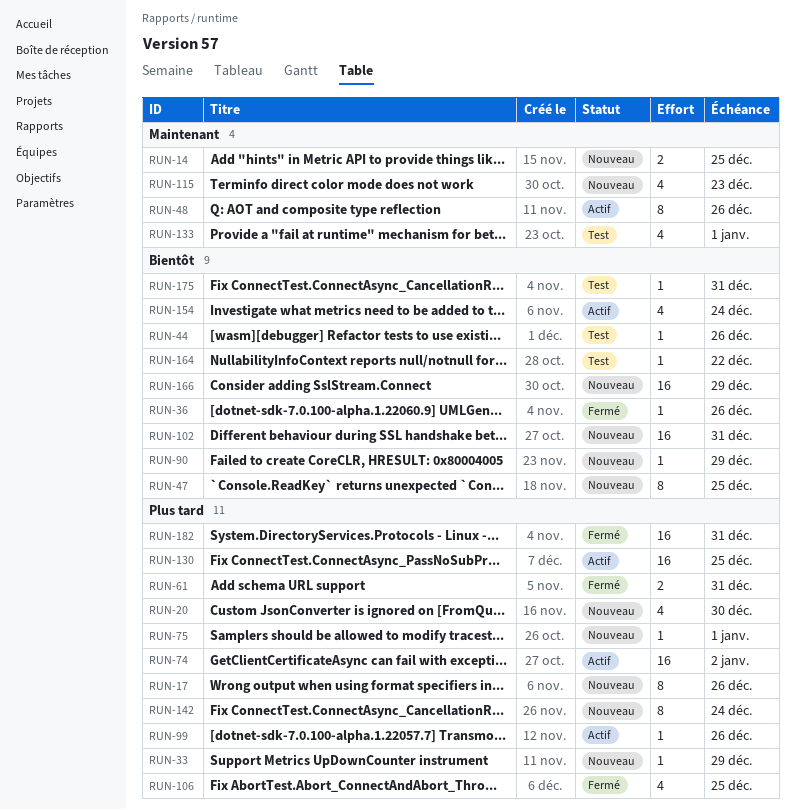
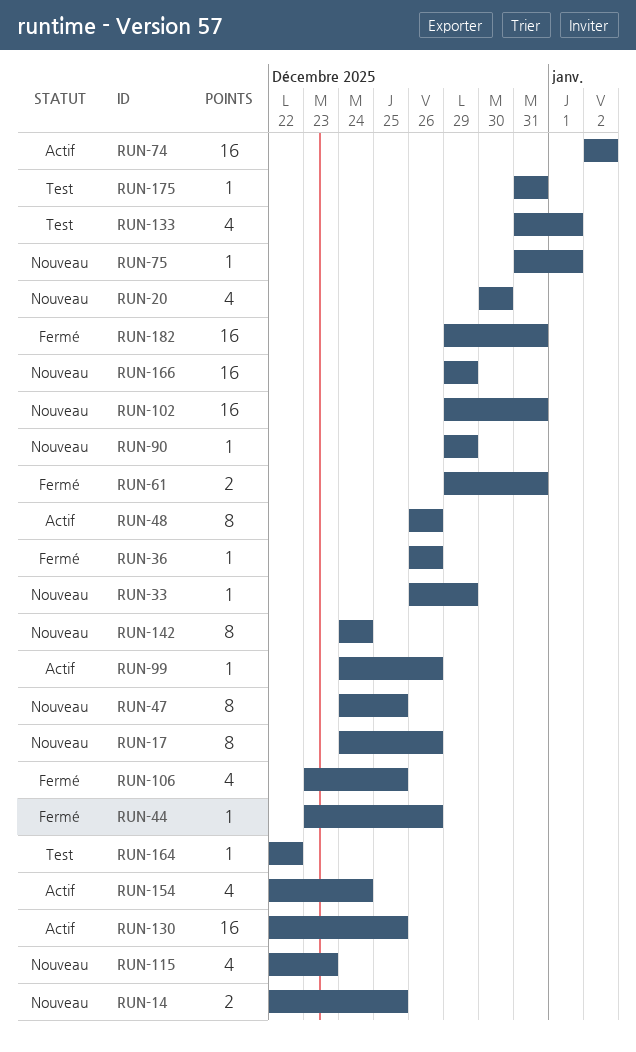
RUN-44, status: Test -> Fermé

